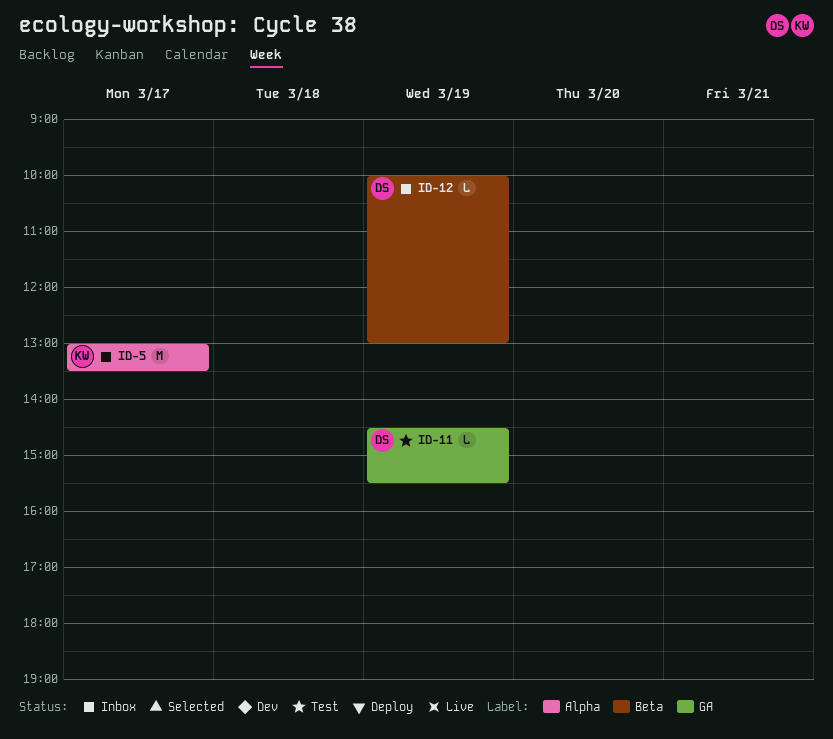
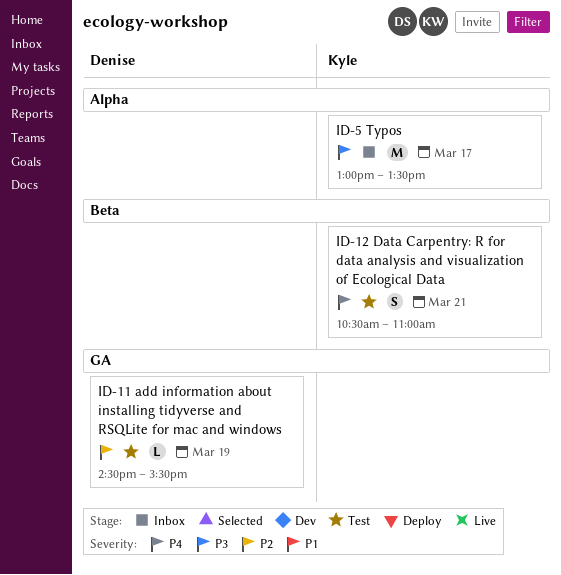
ID-12, status: Inbox -> Test
ID-12, owner: Denise -> Kyle
ID-12, estimate: L -> S
ID-12, day: Mar 19 -> Mar 21
ID-12, begins: 10:00 -> 10:30
ID-12, ends: 13:00 -> 11:00

